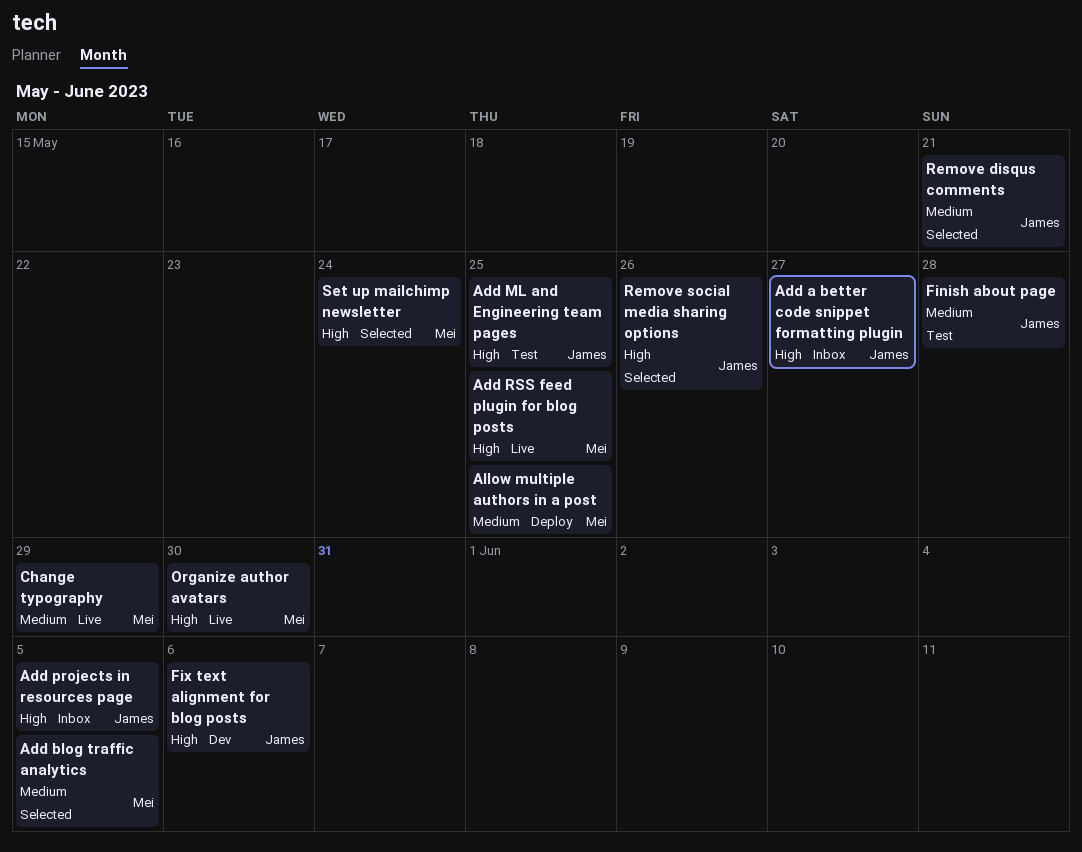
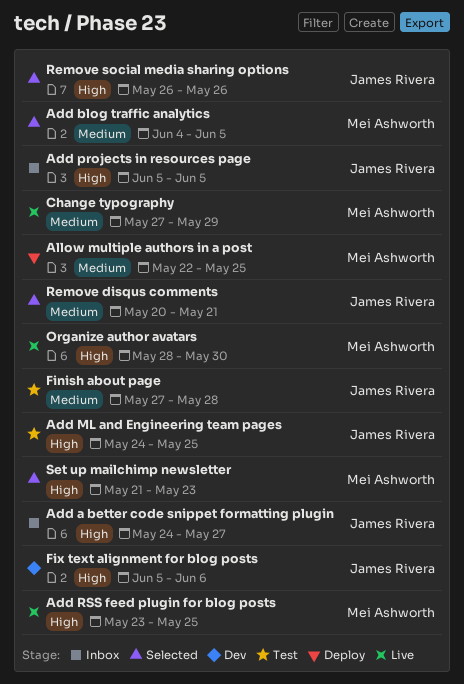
Set up mailchimp newsletter, due: May 24 -> May 23

